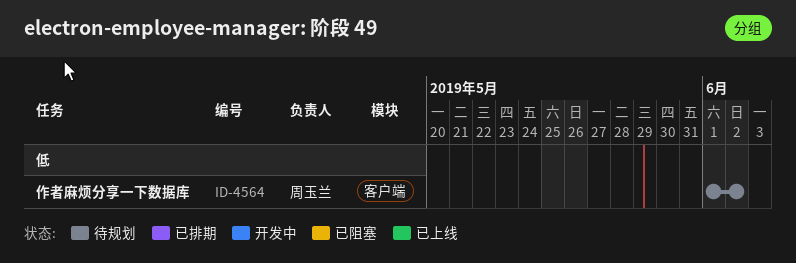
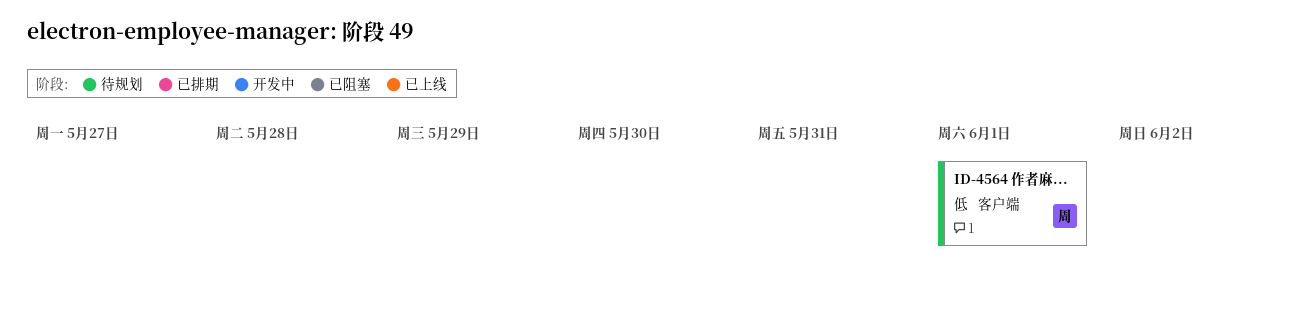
ID-4564, due: Jun 2 -> Jun 1

